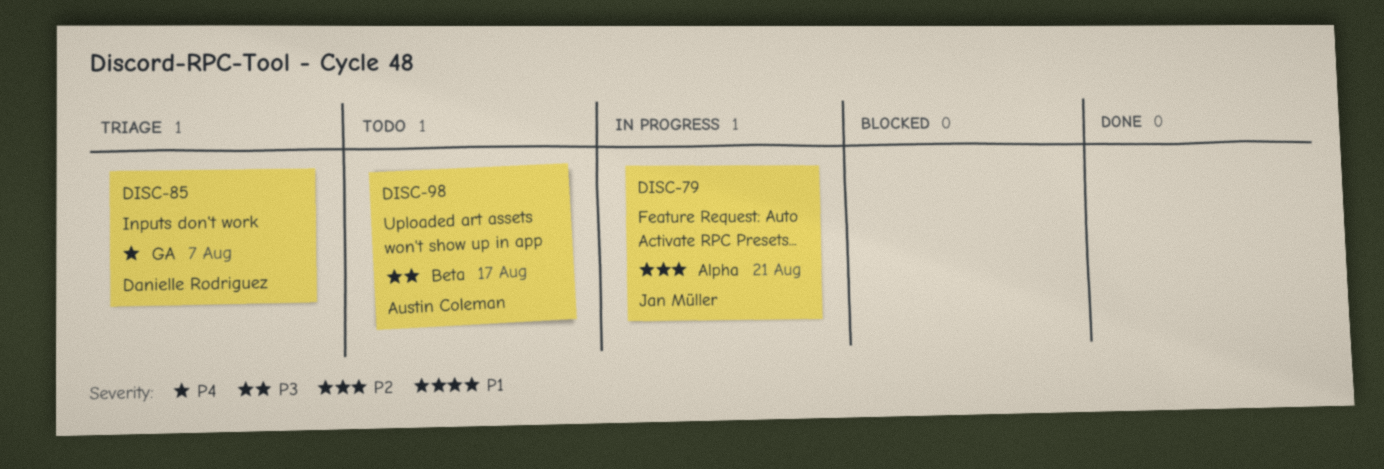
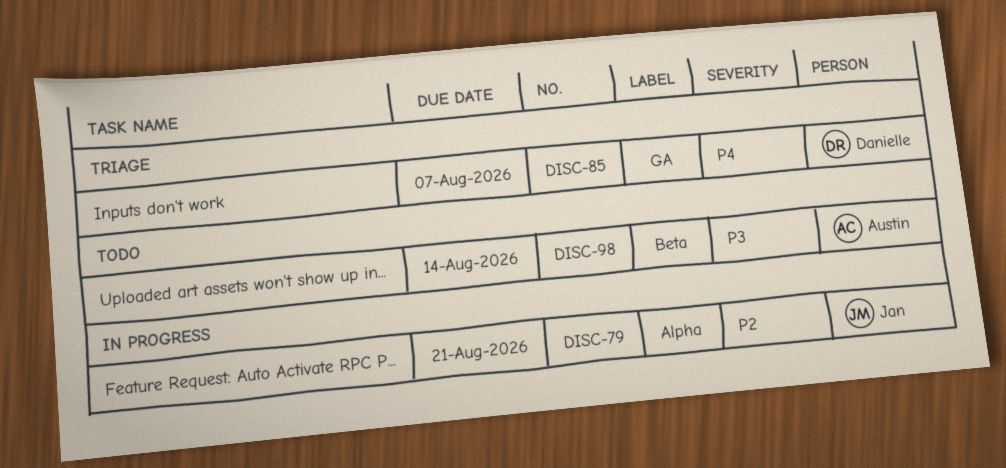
DISC-98, due: Aug 17 -> Aug 14

